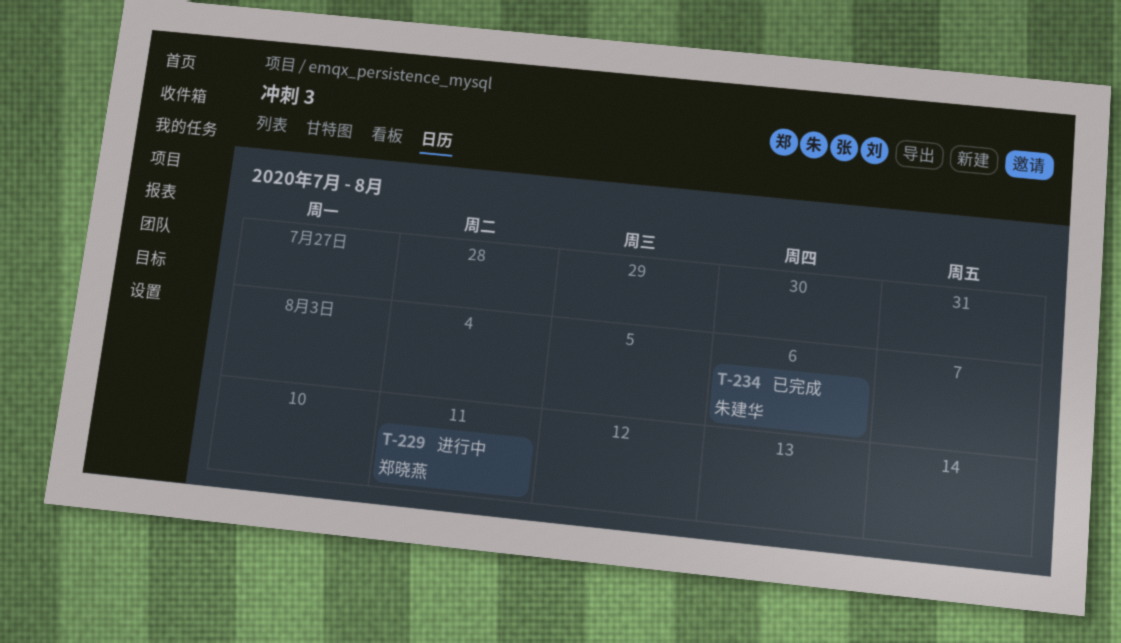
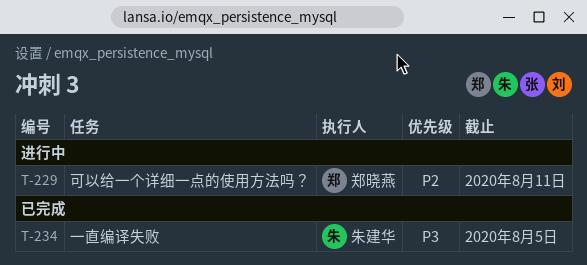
T-234, due: Aug 6 -> Aug 5

